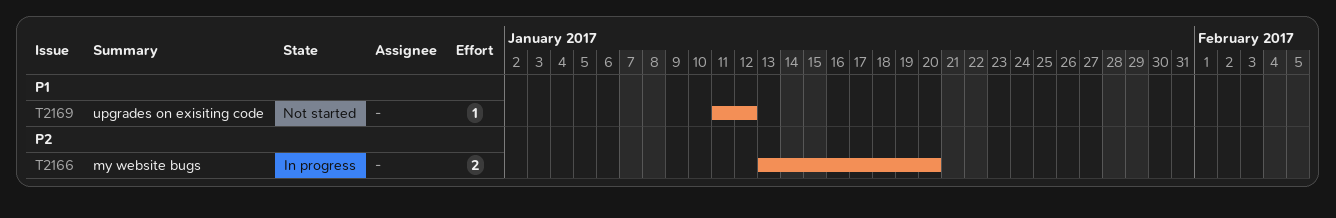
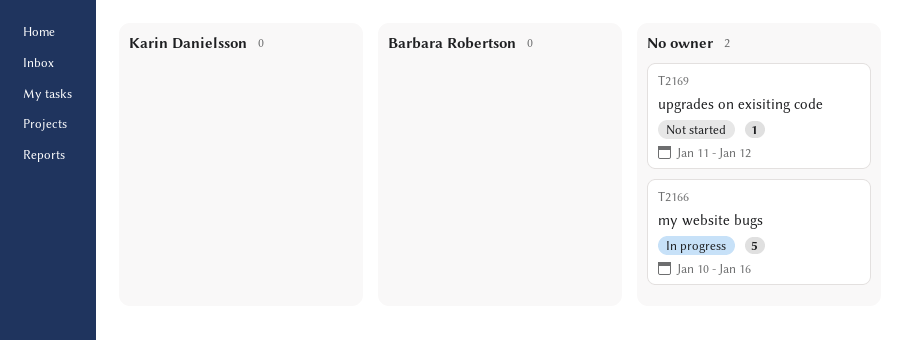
T2166, estimate: 2 -> 5
T2166, start: Jan 13 -> Jan 10
T2166, due: Jan 20 -> Jan 16

